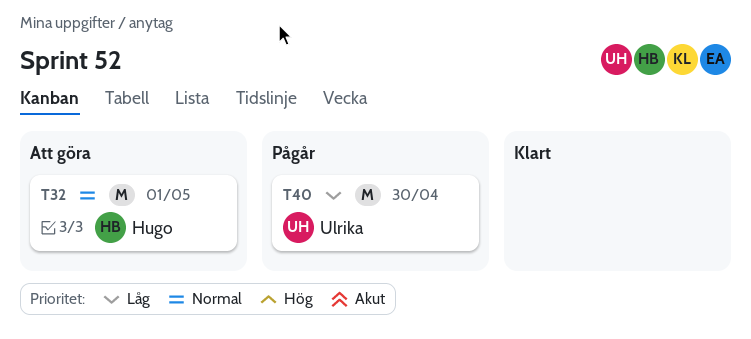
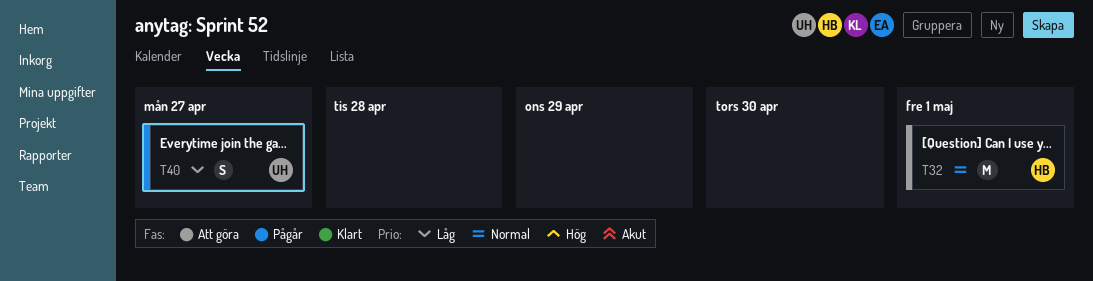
T40, estimate: M -> S
T40, due: Apr 30 -> Apr 27

